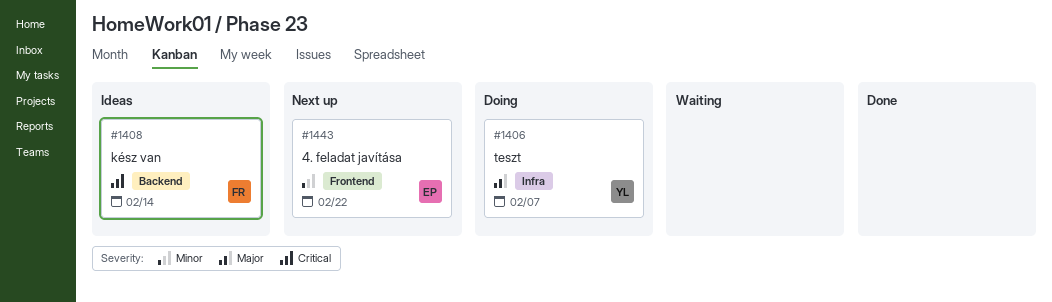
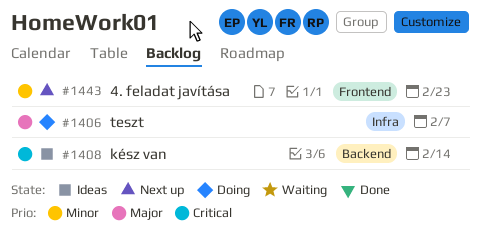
#1443, due: Feb 22 -> Feb 23

